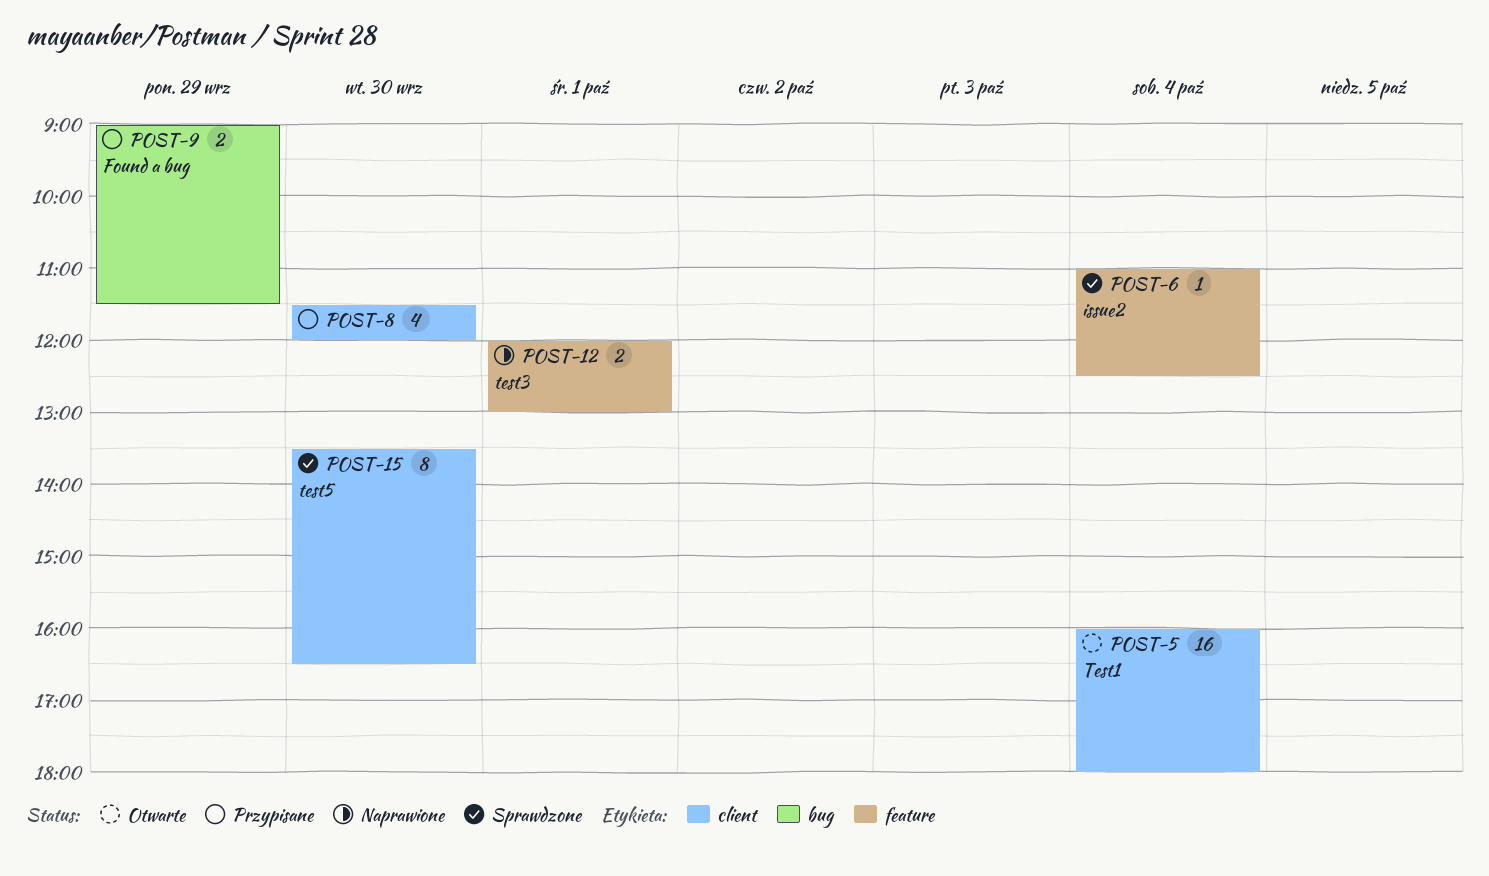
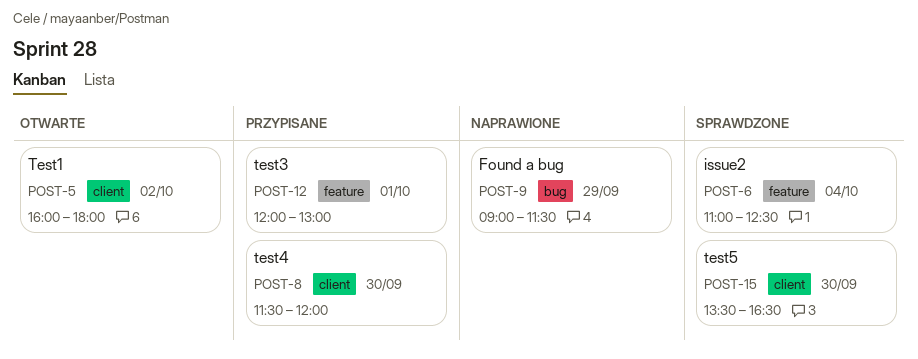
POST-5, day: Oct 4 -> Oct 2
POST-9, status: Przypisane -> Naprawione
POST-12, status: Naprawione -> Przypisane

